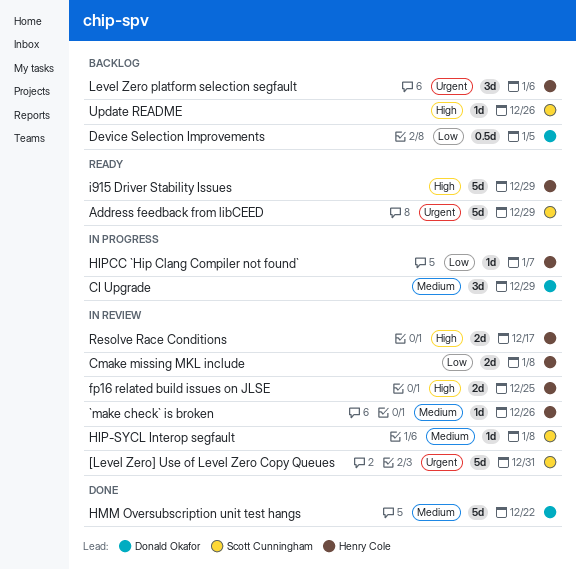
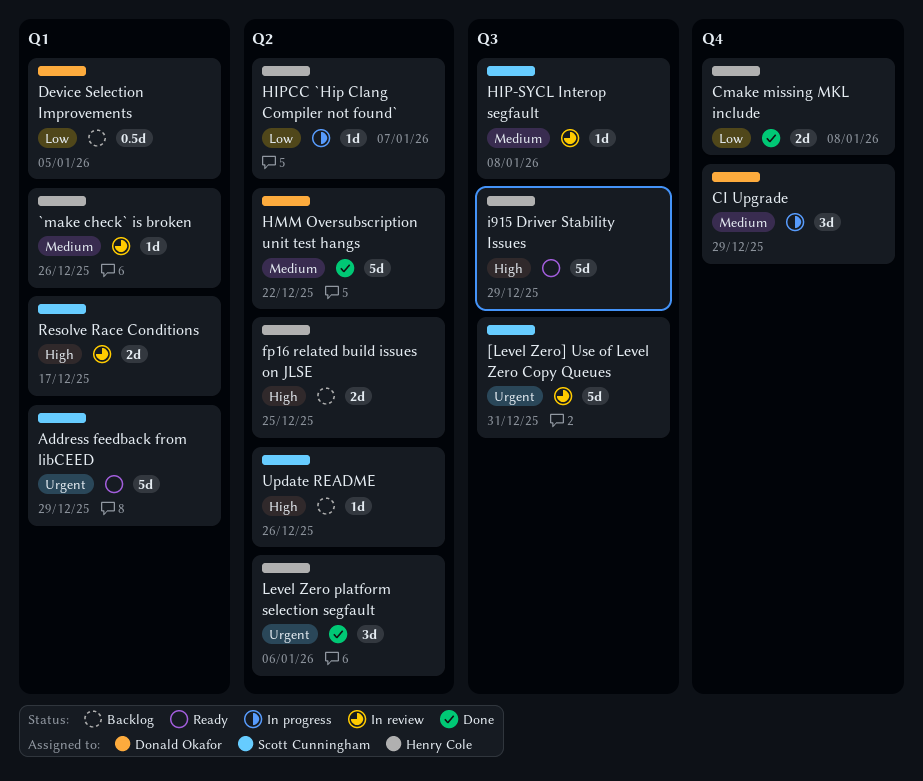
Cmake missing MKL include, status: In review -> Done
fp16 related build issues on JLSE, status: In review -> Backlog
Level Zero platform selection segfault, status: Backlog -> Done
Resolve Race Conditions, owner: Henry Cole -> Scott Cunningham

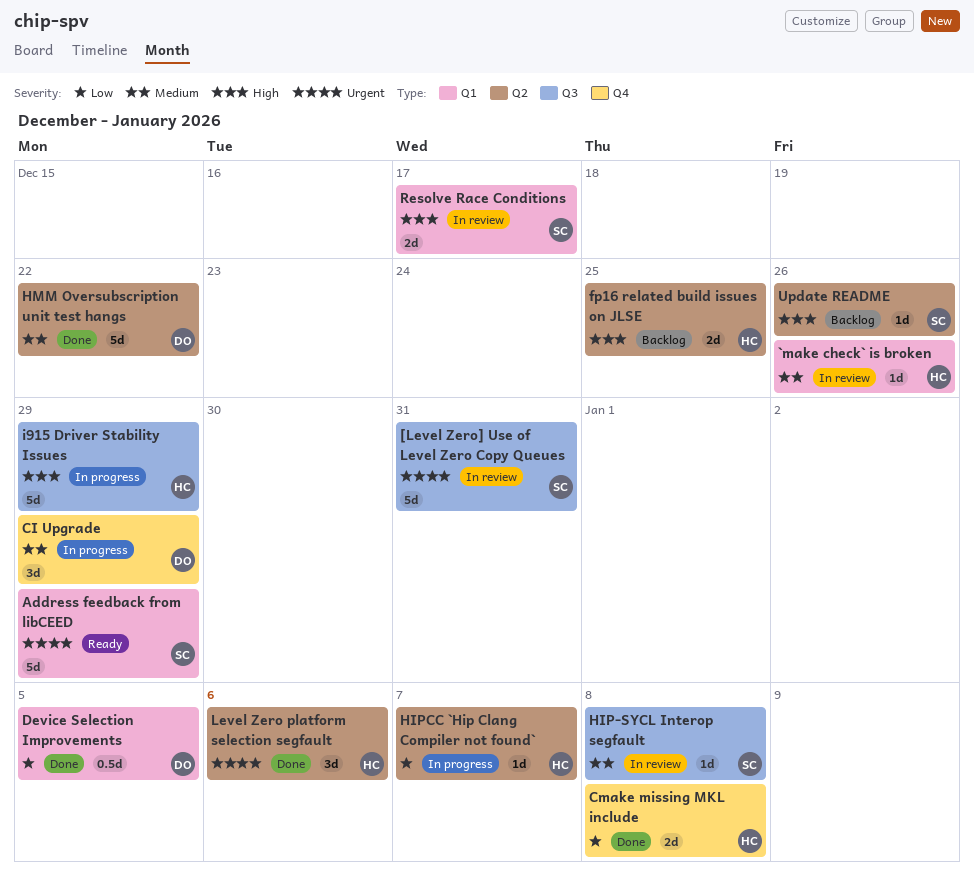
Device Selection Improvements, status: Backlog -> Done
i915 Driver Stability Issues, status: Ready -> In progress

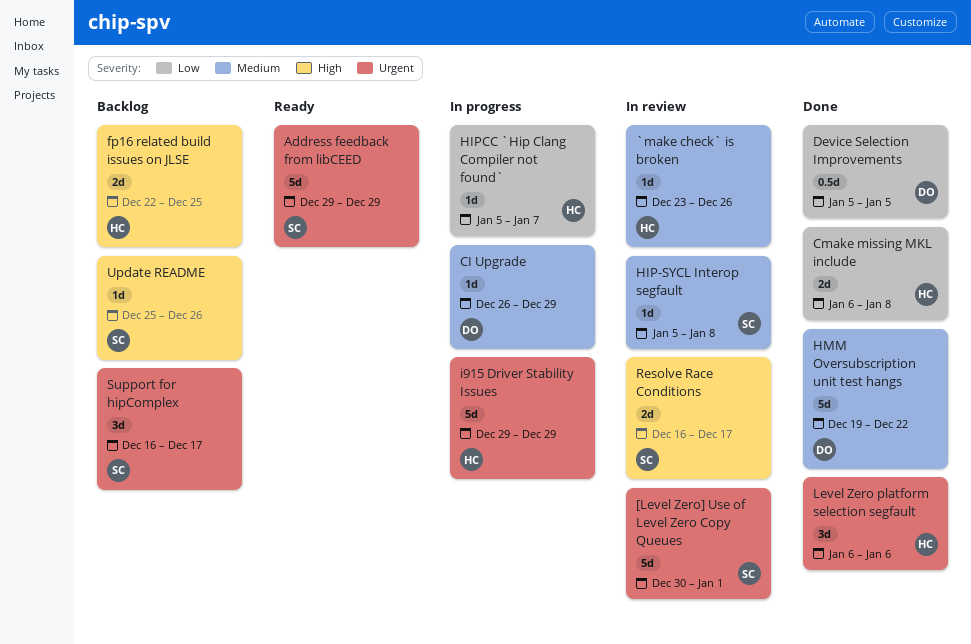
[Level Zero] Use of Level Zero Copy Queues, due: Dec 31 -> Jan 1
CI Upgrade, estimate: 3d -> 1d
i915 Driver Stability Issues, priority: High -> Urgent
Support for hipComplex: none -> present

